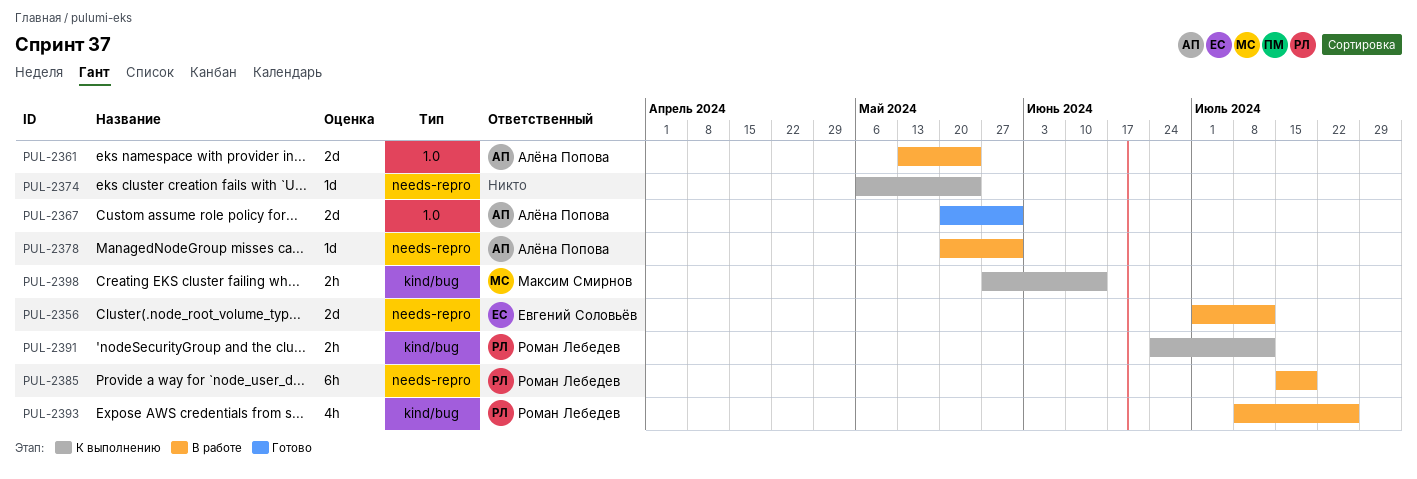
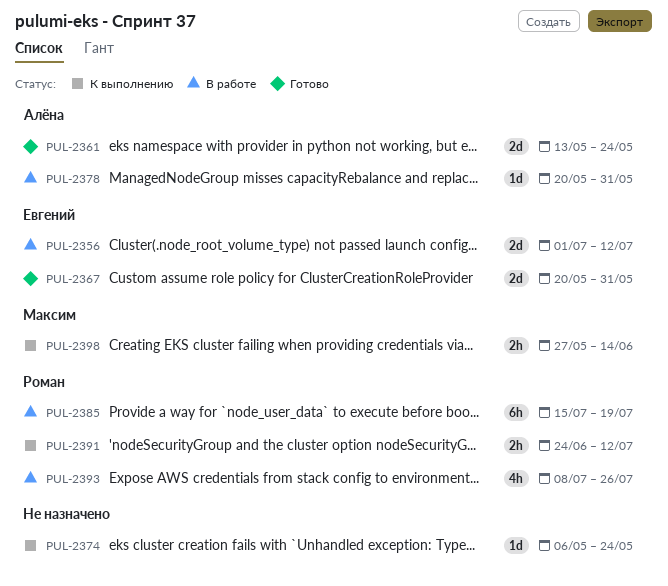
PUL-2361, status: В работе -> Готово
PUL-2367, owner: Алёна Попова -> Евгений Соловьёв

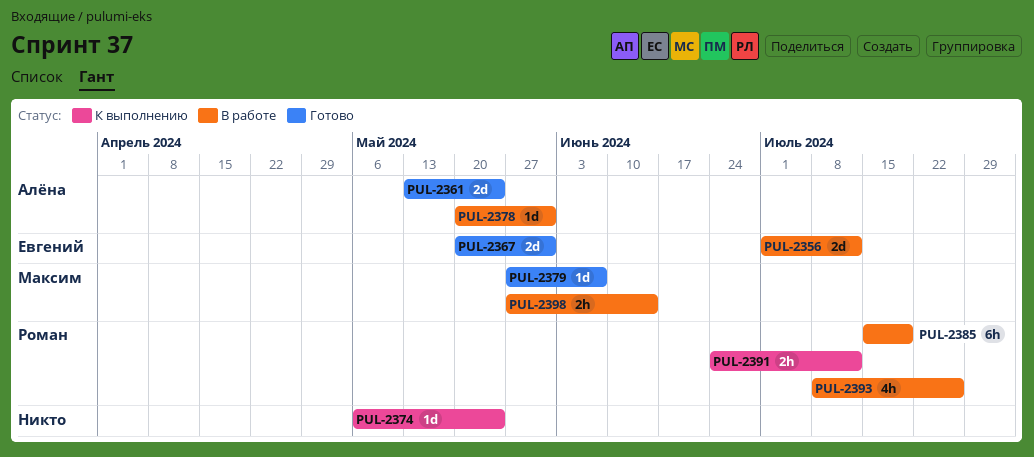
PUL-2379: none -> present
PUL-2398, status: К выполнению -> В работе

